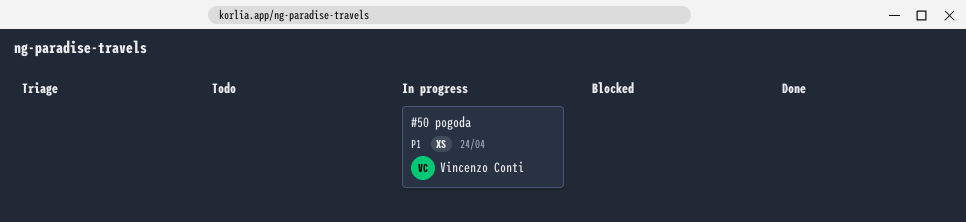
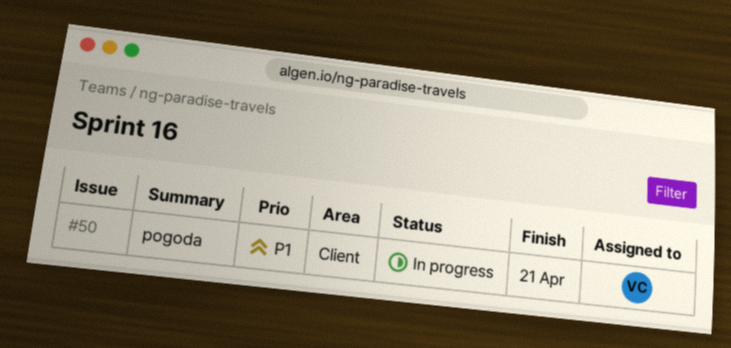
#50, due: Apr 24 -> Apr 21

